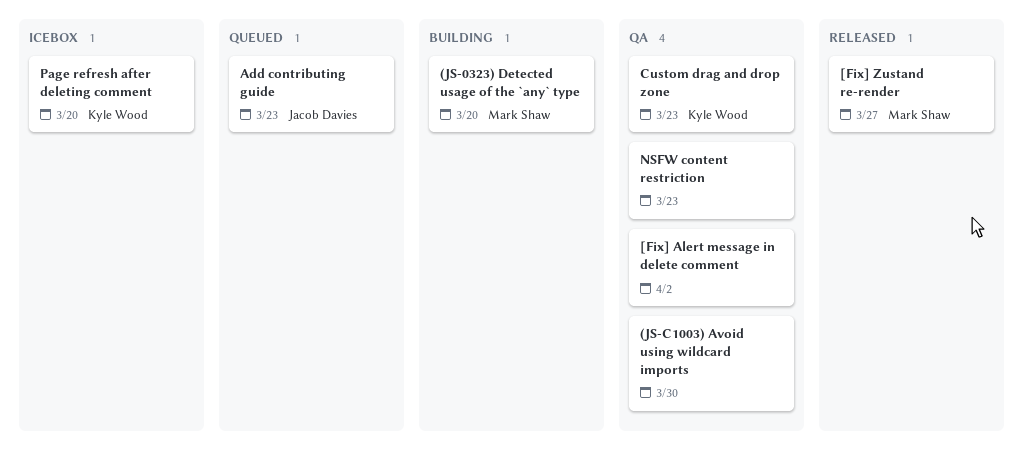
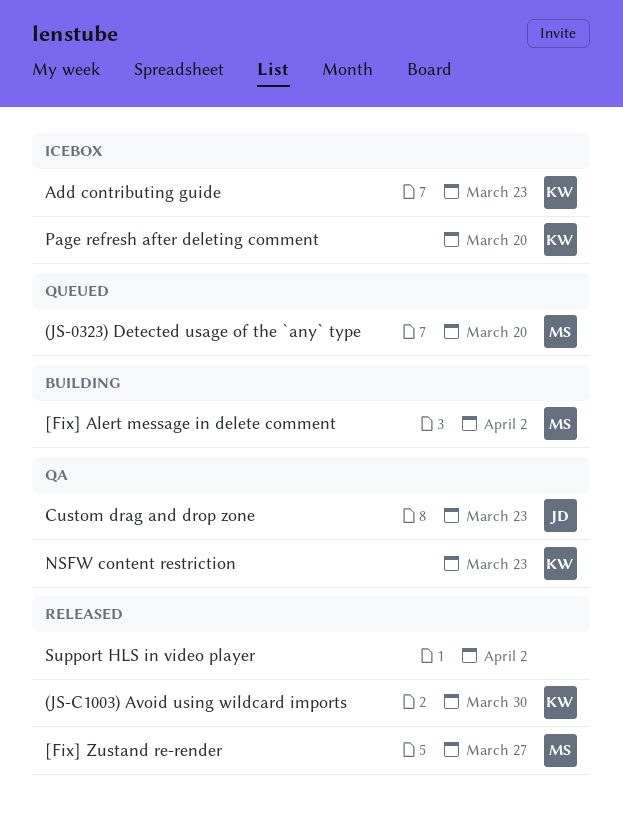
(JS-0323) Detected usage of the `any` type, status: Building -> Queued
(JS-C1003) Avoid using wildcard imports, status: QA -> Released
(JS-C1003) Avoid using wildcard imports, owner: none -> Kyle Wood
[Fix] Alert message in delete comment, status: QA -> Building
[Fix] Alert message in delete comment, owner: none -> Mark Shaw
Add contributing guide, status: Queued -> Icebox
Add contributing guide, owner: Jacob Davies -> Kyle Wood
Custom drag and drop zone, owner: Kyle Wood -> Jacob Davies
NSFW content restriction, owner: none -> Kyle Wood
Support HLS in video player: none -> present

